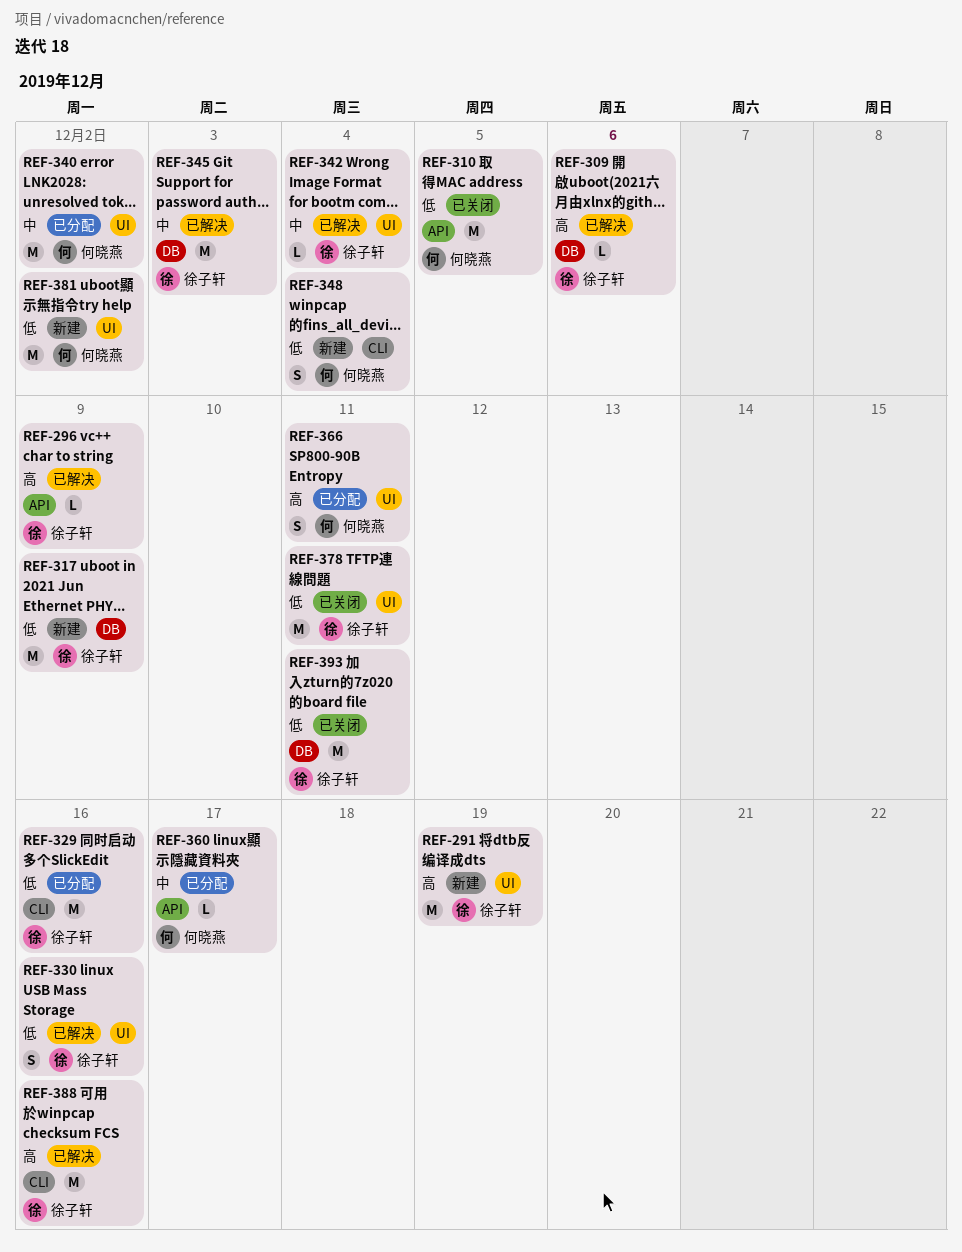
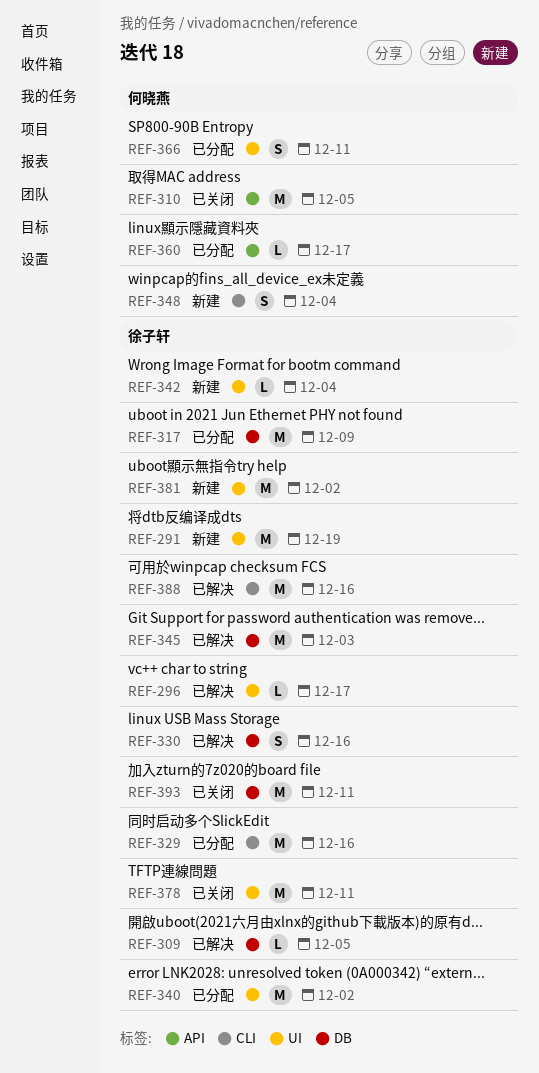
REF-296, label: API -> UI
REF-296, due: Dec 9 -> Dec 17
REF-309, due: Dec 6 -> Dec 5
REF-317, status: 新建 -> 已分配
REF-330, label: UI -> DB
REF-340, owner: 何晓燕 -> 徐子轩
REF-342, status: 已解决 -> 新建
REF-381, owner: 何晓燕 -> 徐子轩

